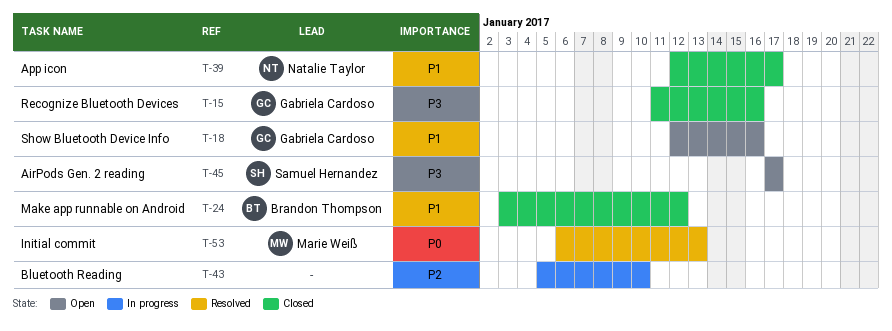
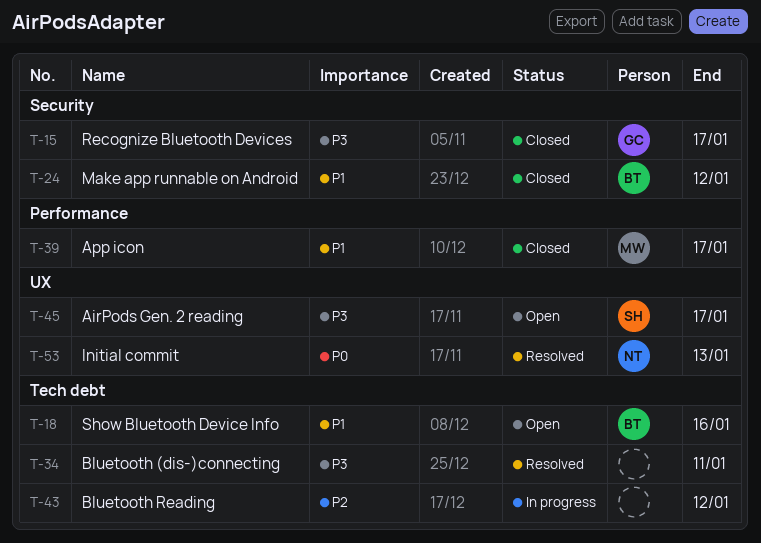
T-15, due: Jan 16 -> Jan 17
T-18, owner: Gabriela Cardoso -> Brandon Thompson
T-34: none -> present
T-39, owner: Natalie Taylor -> Marie Weiß
T-43, due: Jan 10 -> Jan 12
T-53, owner: Marie Weiß -> Natalie Taylor

